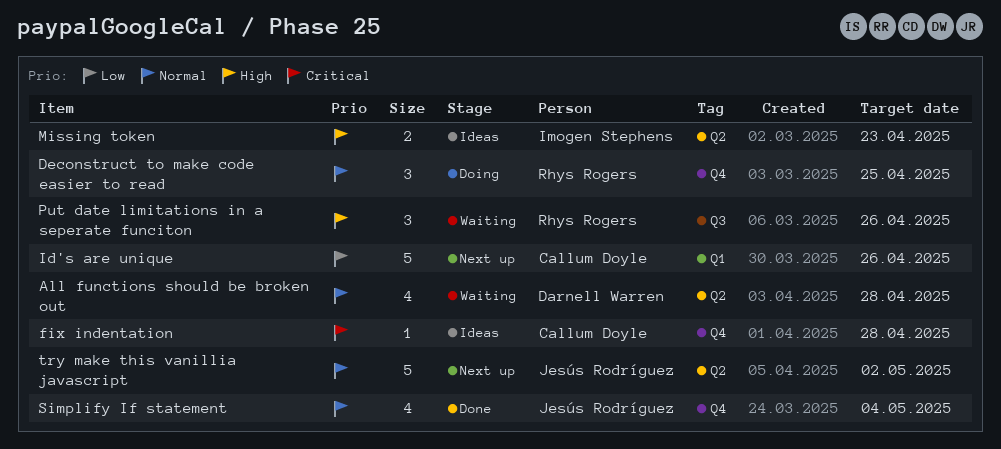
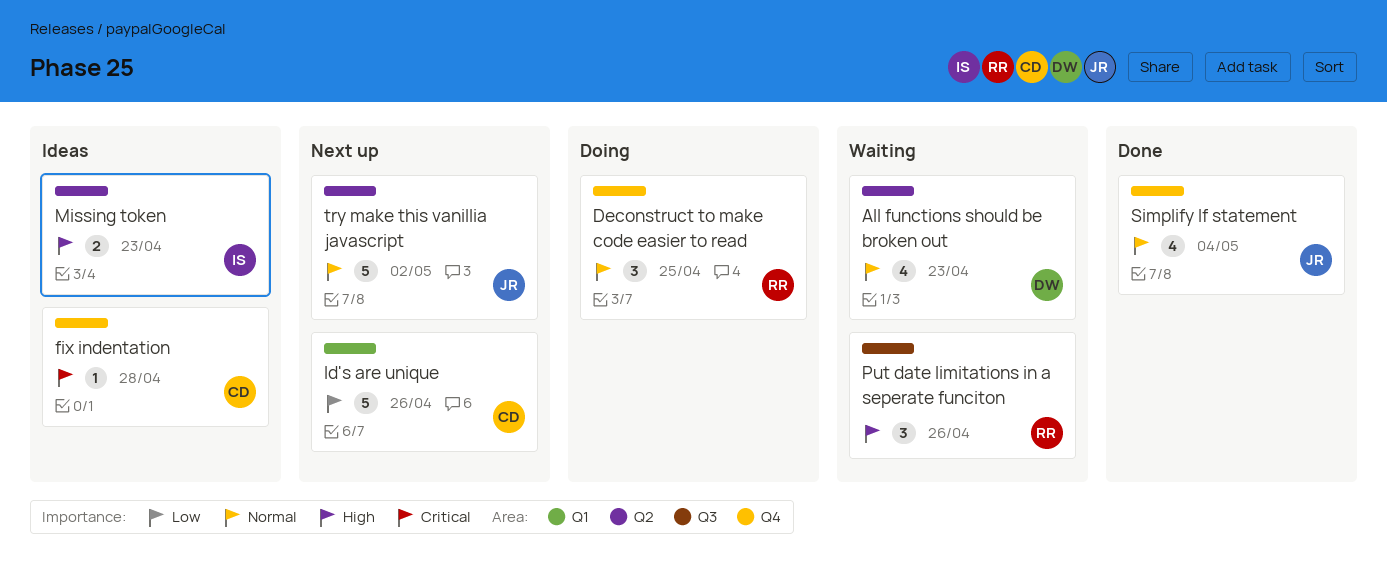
All functions should be broken out, due: Apr 28 -> Apr 23

